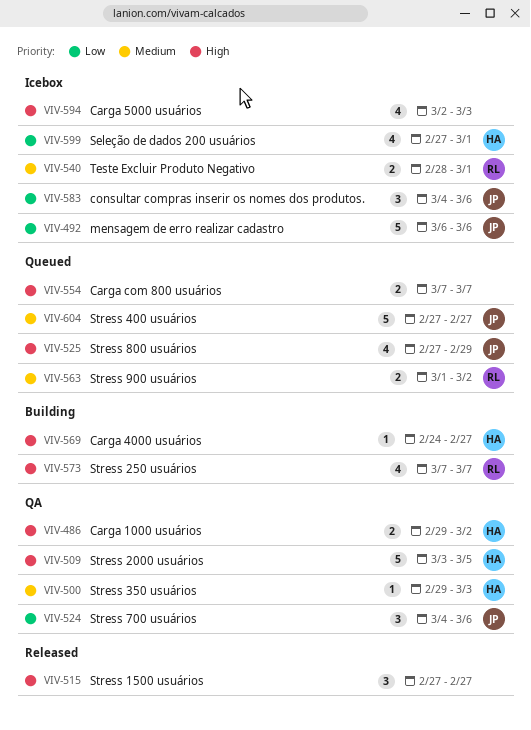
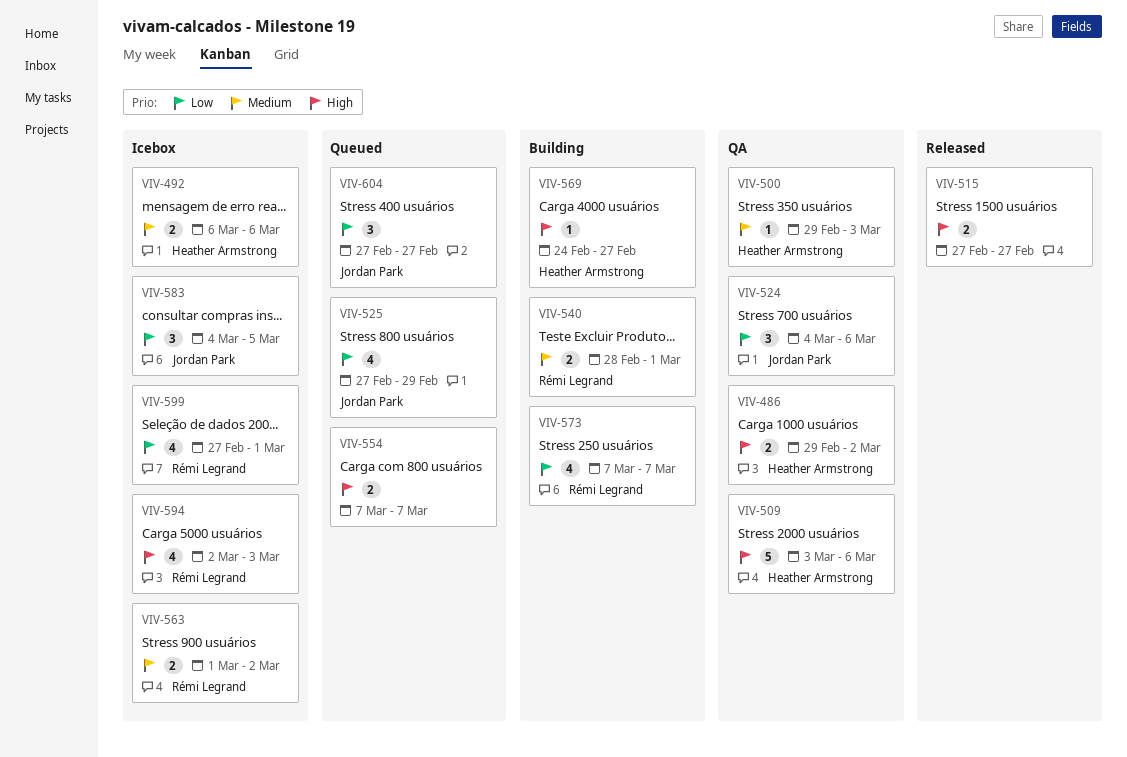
VIV-492, owner: Jordan Park -> Heather Armstrong
VIV-492, priority: Low -> Medium
VIV-492, estimate: 5 -> 2
VIV-509, due: Mar 5 -> Mar 6
VIV-515, estimate: 3 -> 2
VIV-525, priority: High -> Low
VIV-540, status: Icebox -> Building
VIV-563, status: Queued -> Icebox
VIV-573, priority: High -> Low
VIV-583, due: Mar 6 -> Mar 5
VIV-594, owner: none -> Rémi Legrand
VIV-599, owner: Heather Armstrong -> Rémi Legrand
VIV-604, priority: Medium -> Low
VIV-604, estimate: 5 -> 3

